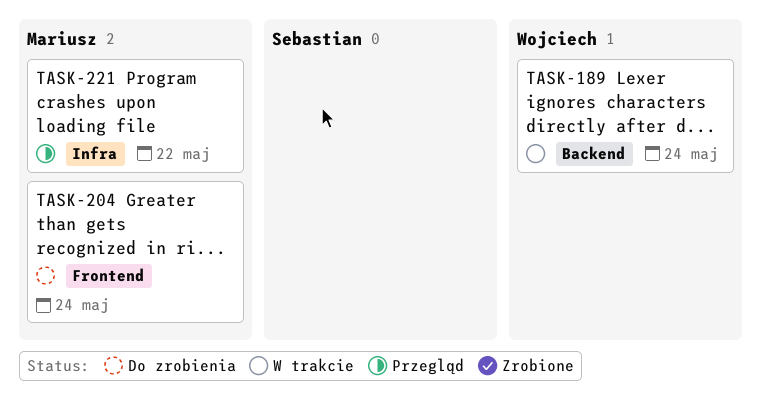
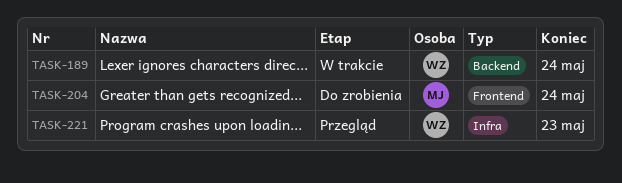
TASK-221, owner: Mariusz -> Wojciech
TASK-221, due: May 22 -> May 23

